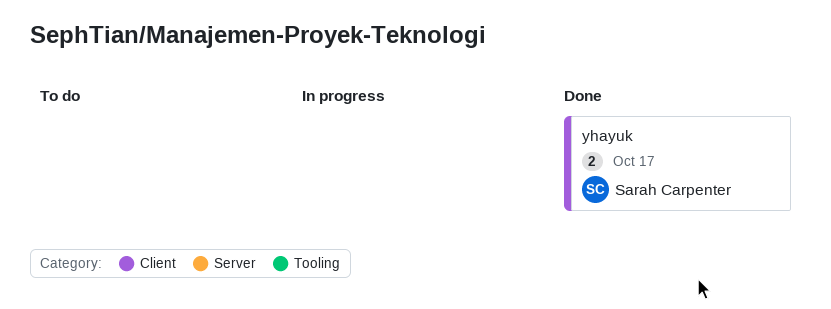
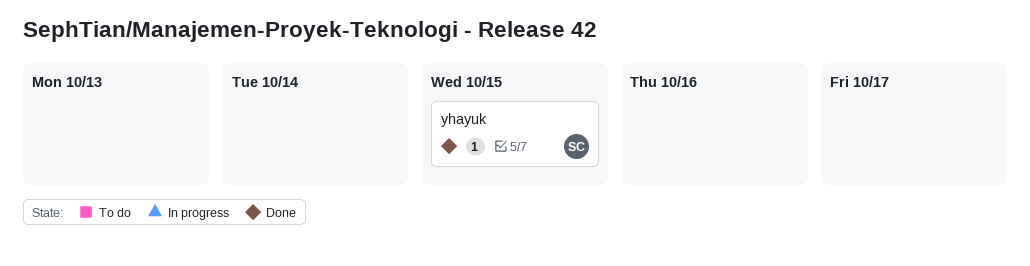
yhayuk, estimate: 2 -> 1
yhayuk, due: Oct 17 -> Oct 15

